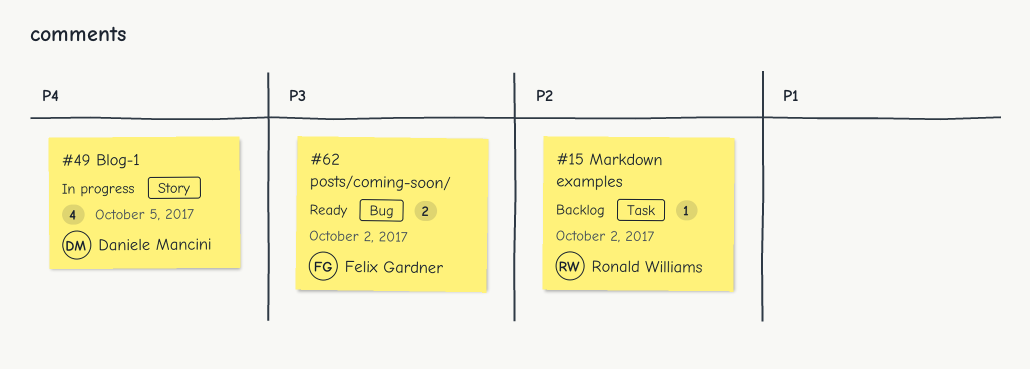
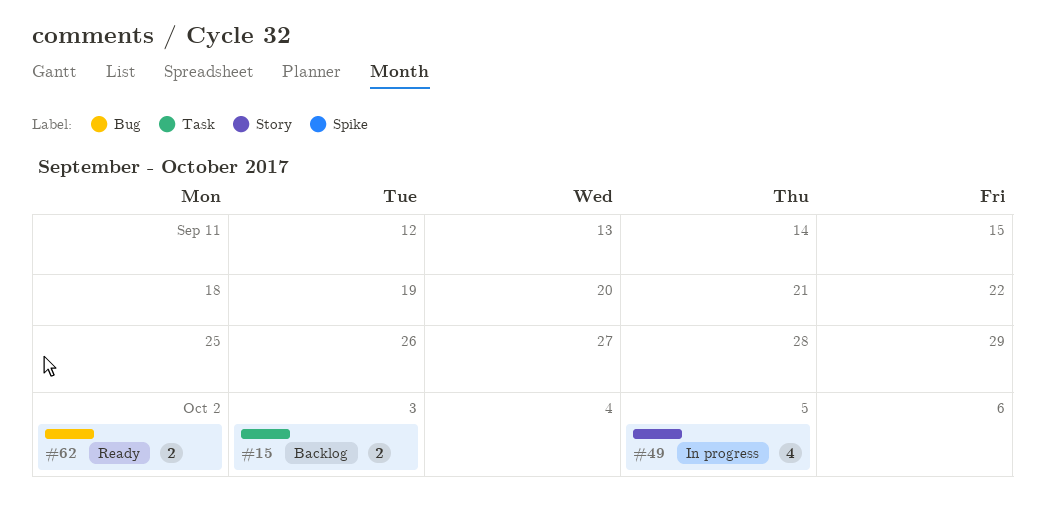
#15, estimate: 1 -> 2
#15, due: Oct 2 -> Oct 3

